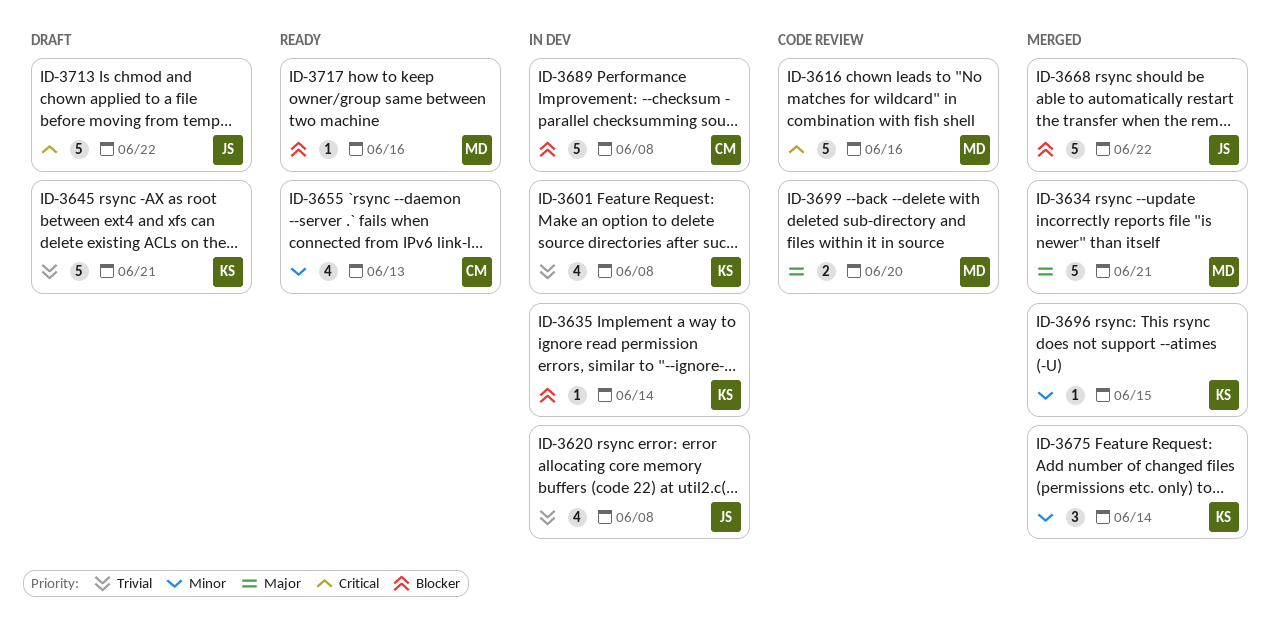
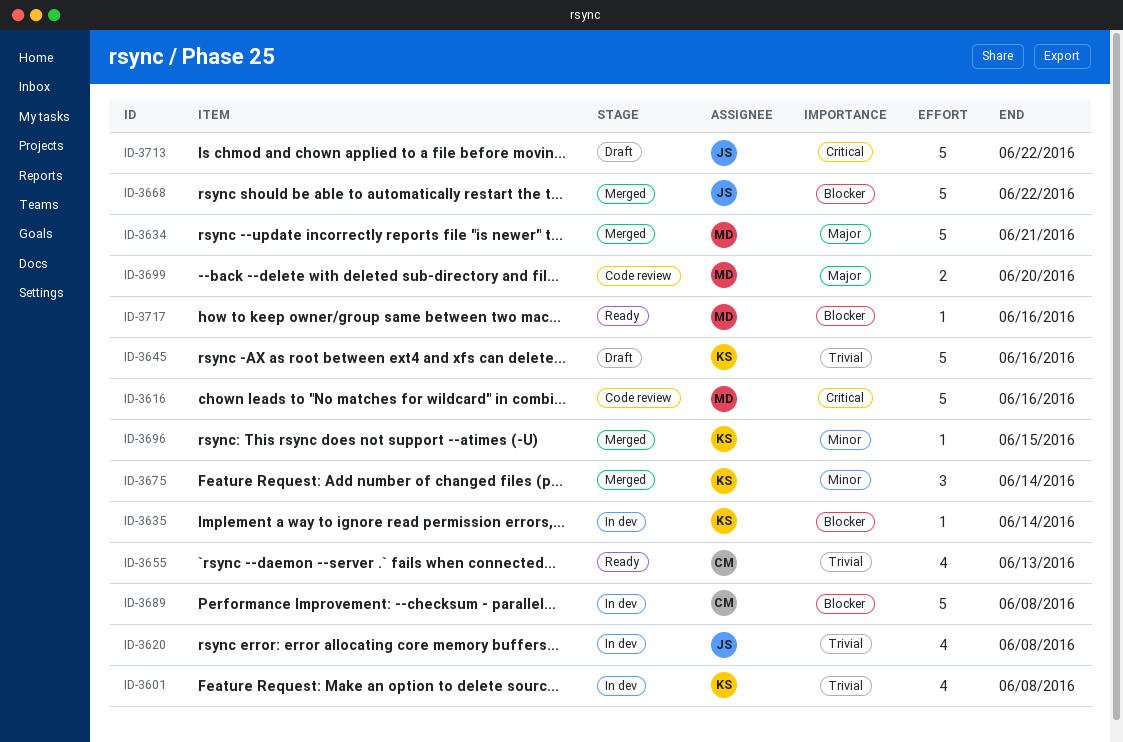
ID-3645, due: Jun 21 -> Jun 16
ID-3655, priority: Minor -> Trivial

